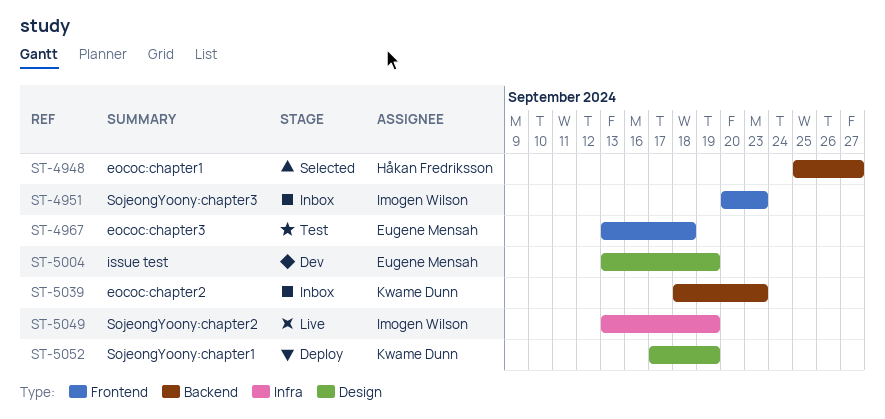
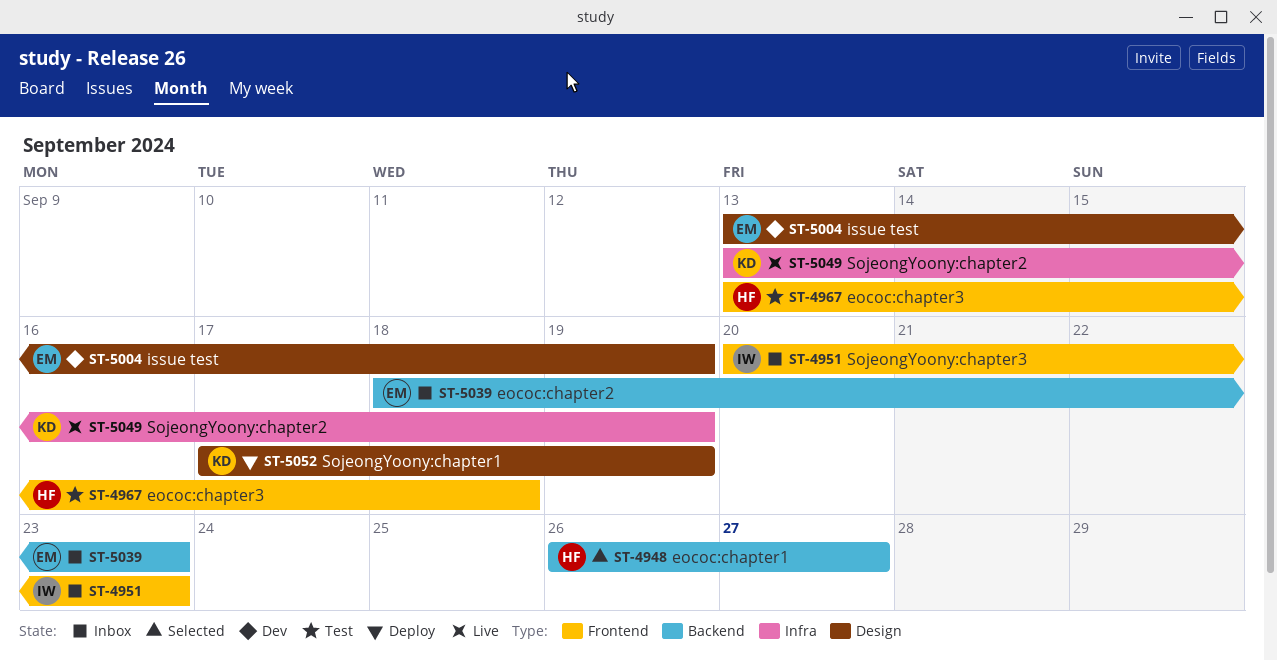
ST-4948, start: Sep 25 -> Sep 26
ST-4967, owner: Eugene Mensah -> Håkan Fredriksson
ST-5039, owner: Kwame Dunn -> Eugene Mensah
ST-5049, owner: Imogen Wilson -> Kwame Dunn

